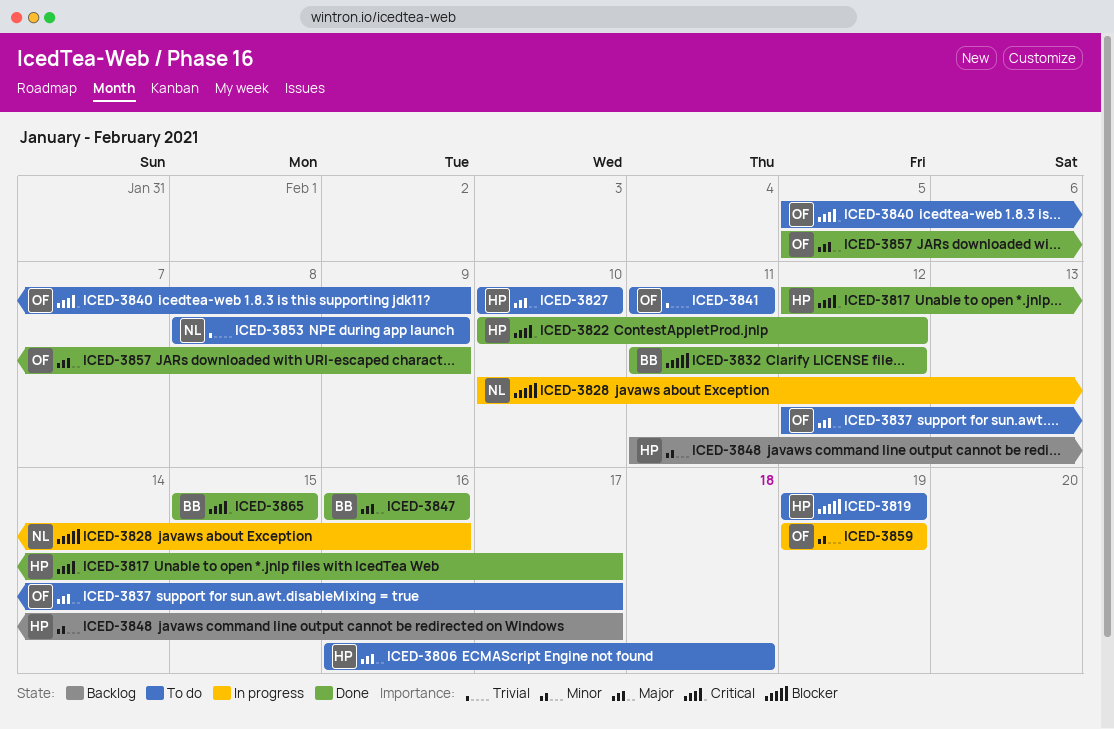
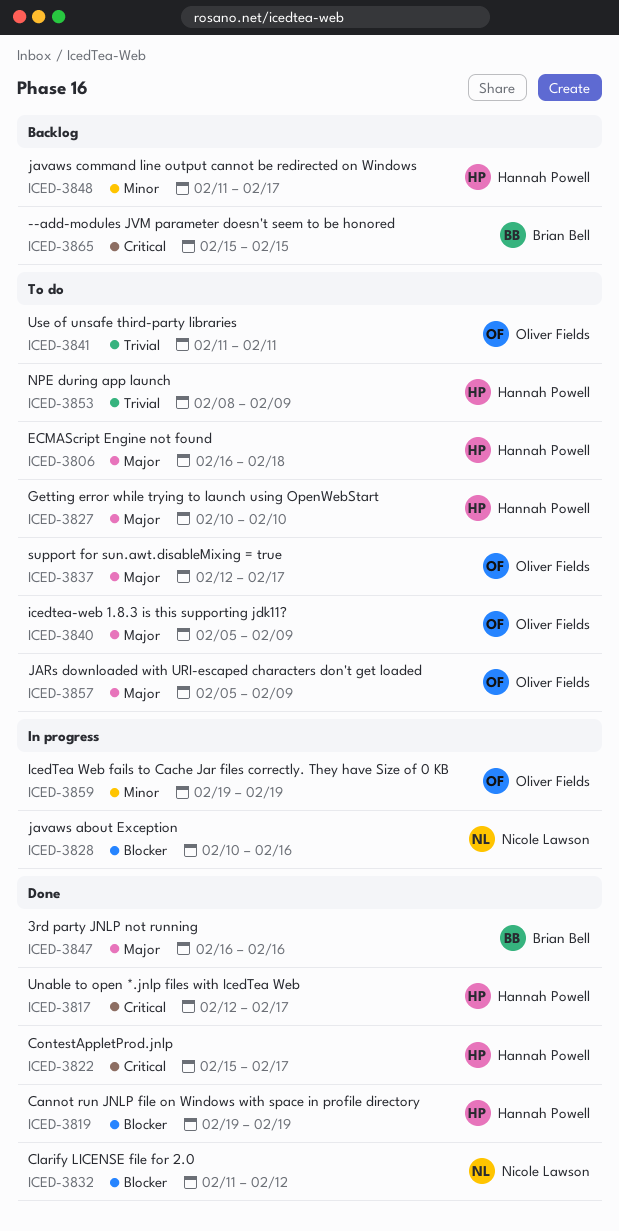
ICED-3819, status: To do -> Done
ICED-3822, start: Feb 10 -> Feb 15
ICED-3822, due: Feb 12 -> Feb 17
ICED-3832, owner: Brian Bell -> Nicole Lawson
ICED-3840, priority: Critical -> Major
ICED-3853, owner: Nicole Lawson -> Hannah Powell
ICED-3857, status: Done -> To do
ICED-3865, status: Done -> Backlog

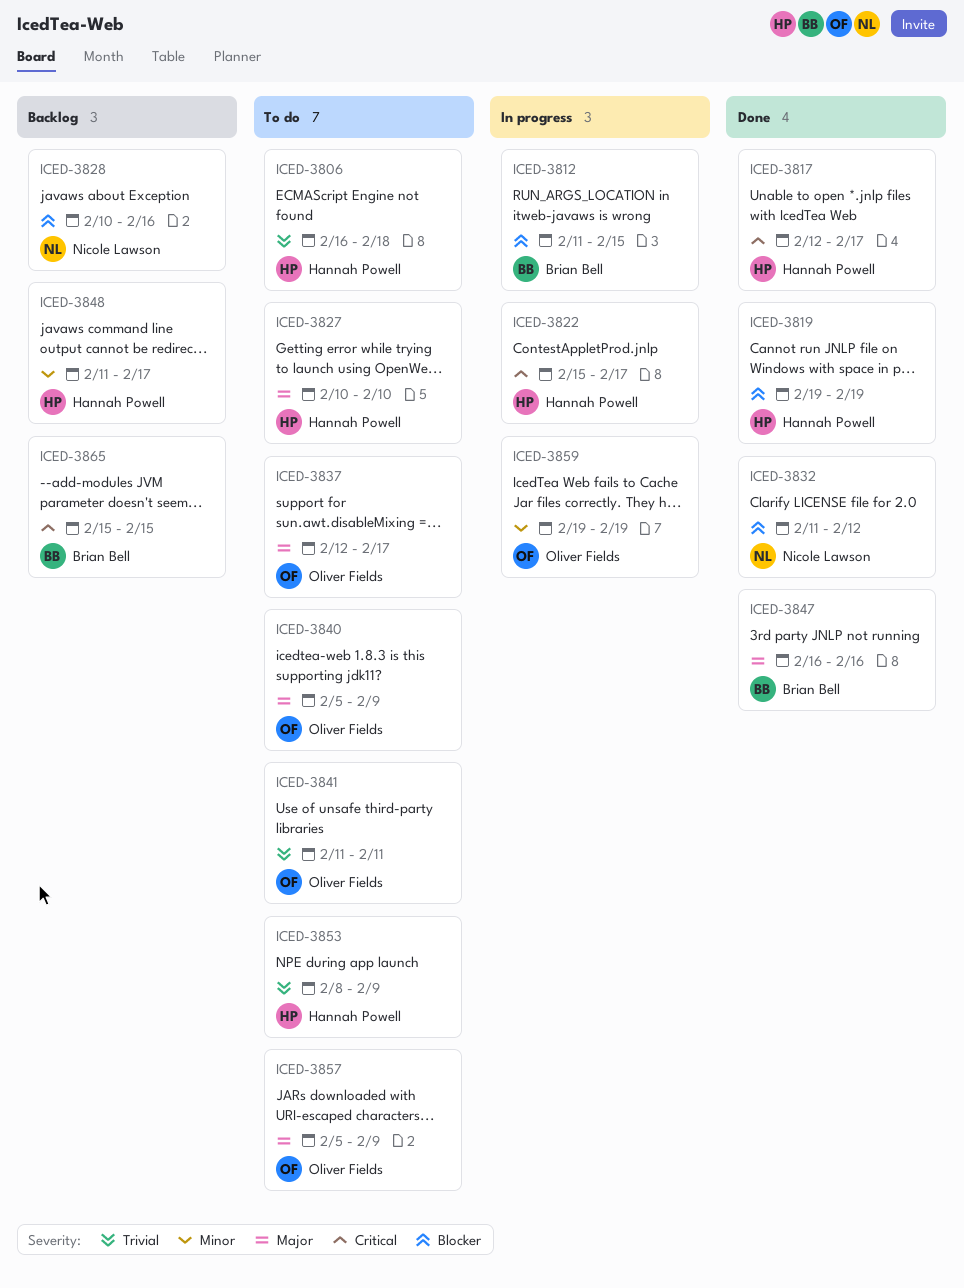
ICED-3806, priority: Major -> Trivial
ICED-3812: none -> present
ICED-3822, status: Done -> In progress
ICED-3828, status: In progress -> Backlog

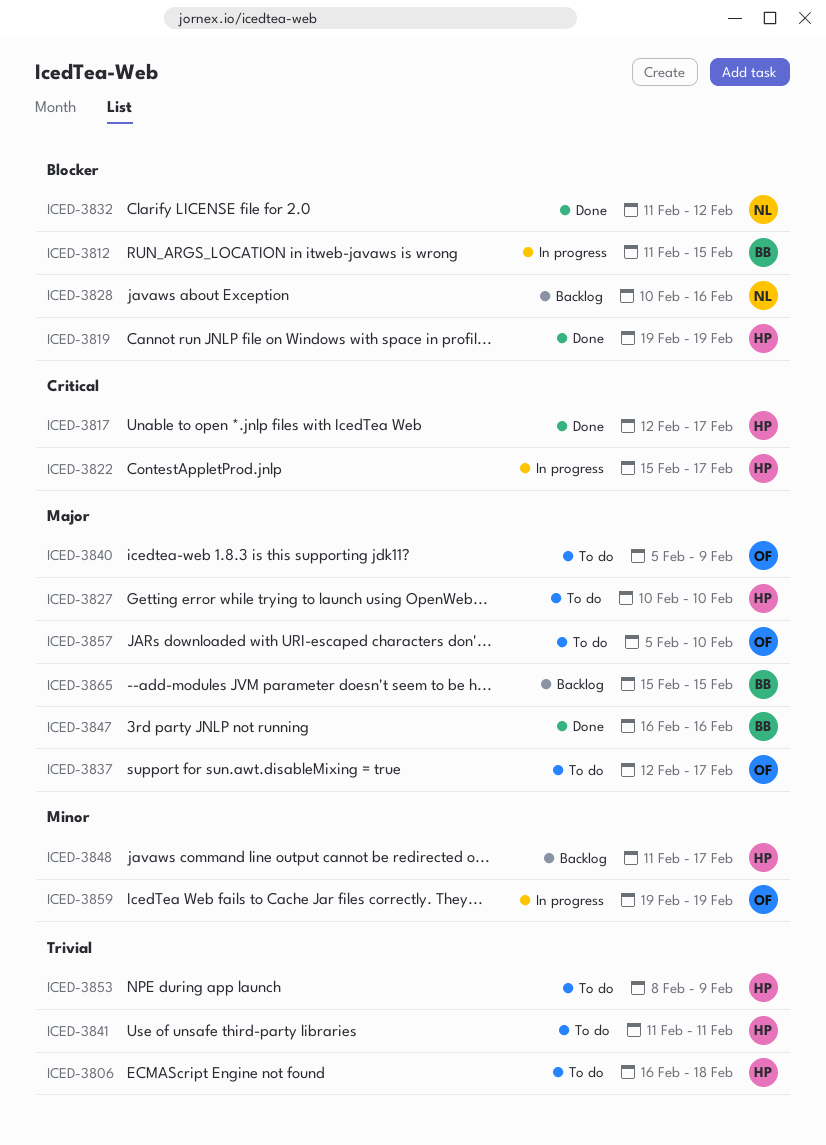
ICED-3841, owner: Oliver Fields -> Hannah Powell
ICED-3857, due: Feb 9 -> Feb 10
ICED-3865, priority: Critical -> Major

